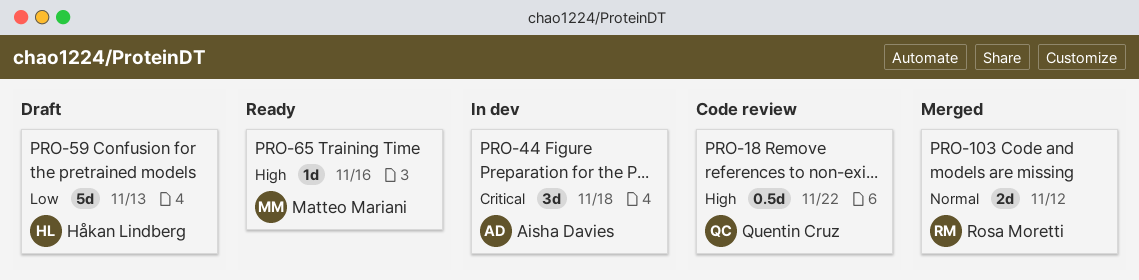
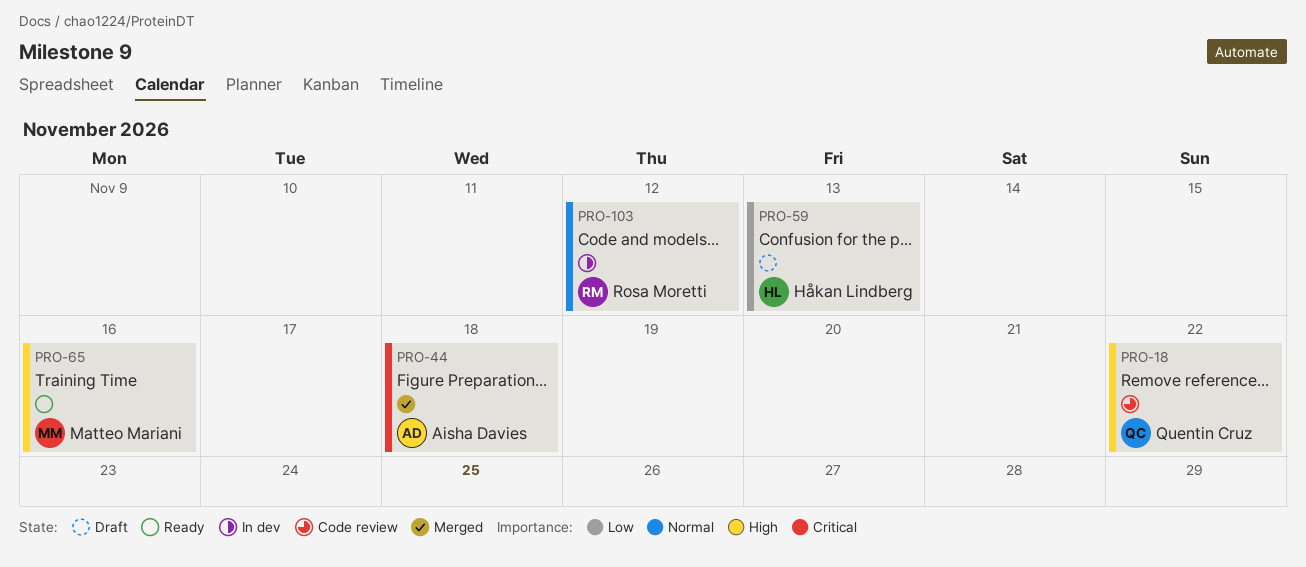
PRO-44, status: In dev -> Merged
PRO-103, status: Merged -> In dev

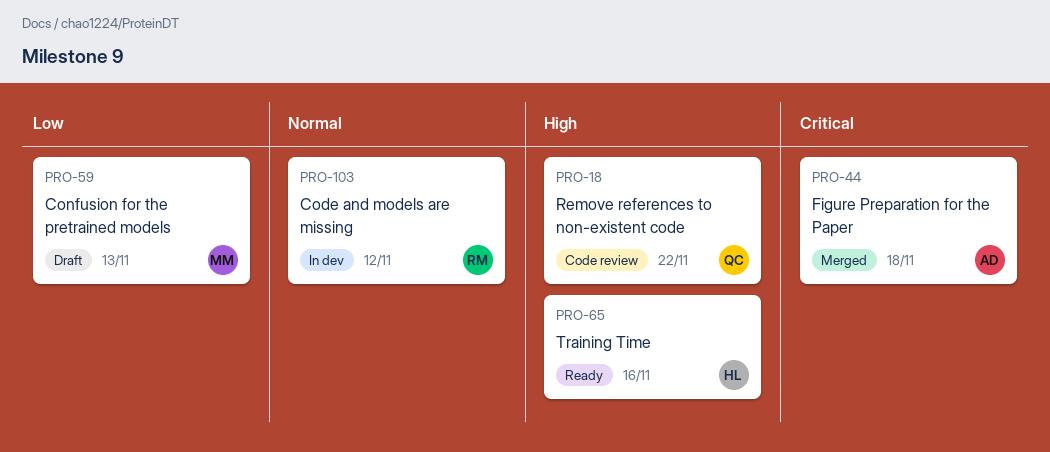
PRO-59, owner: Håkan Lindberg -> Matteo Mariani
PRO-65, owner: Matteo Mariani -> Håkan Lindberg

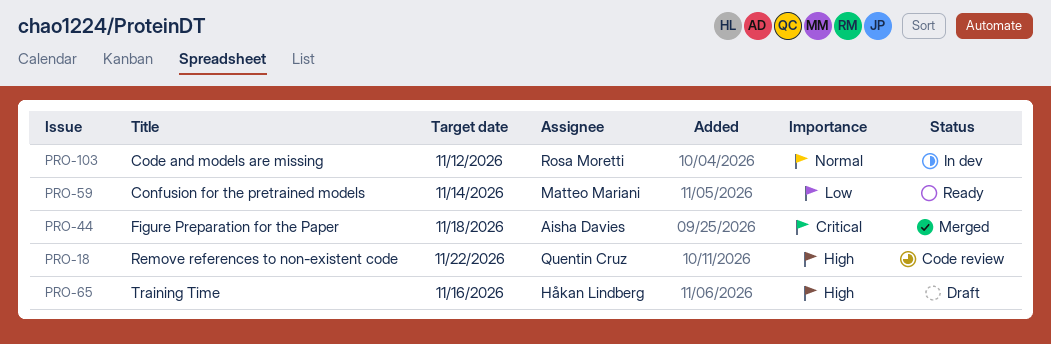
PRO-59, status: Draft -> Ready
PRO-59, due: Nov 13 -> Nov 14
PRO-65, status: Ready -> Draft

